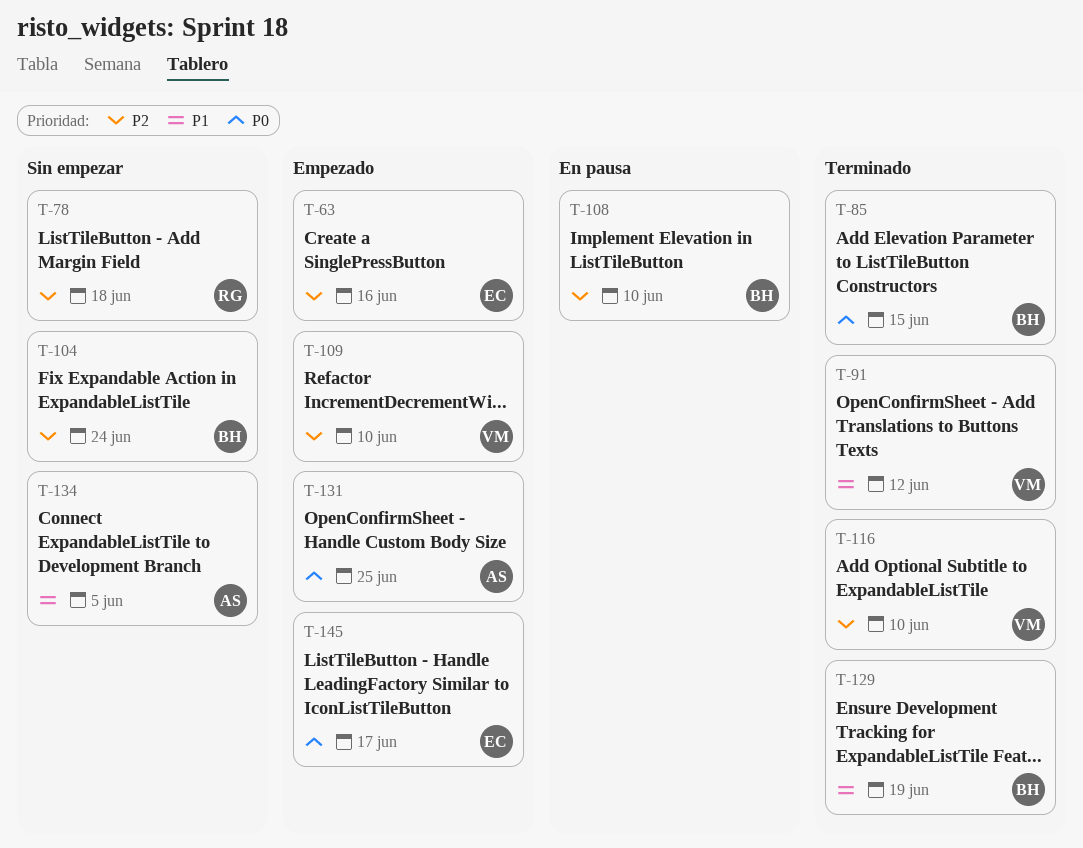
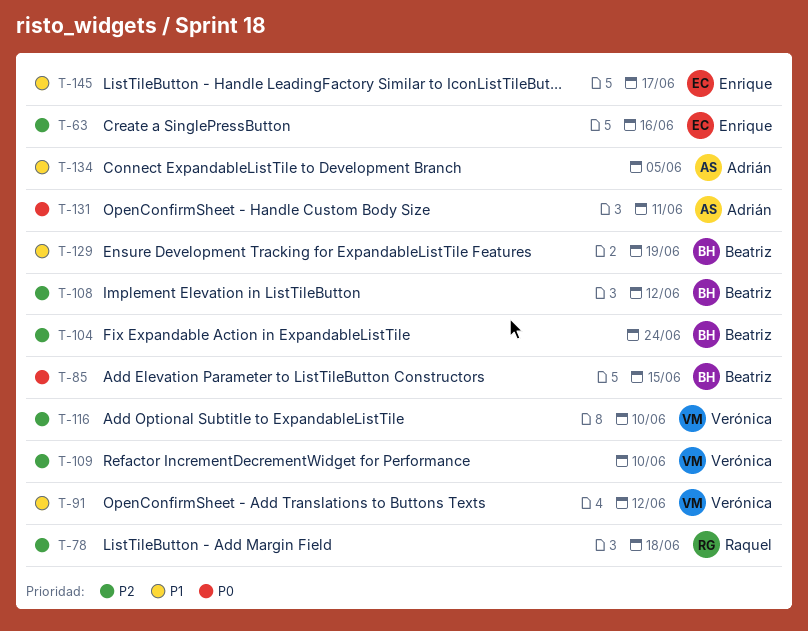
T-108, due: Jun 10 -> Jun 12
T-131, due: Jun 25 -> Jun 11
T-145, priority: P0 -> P1

